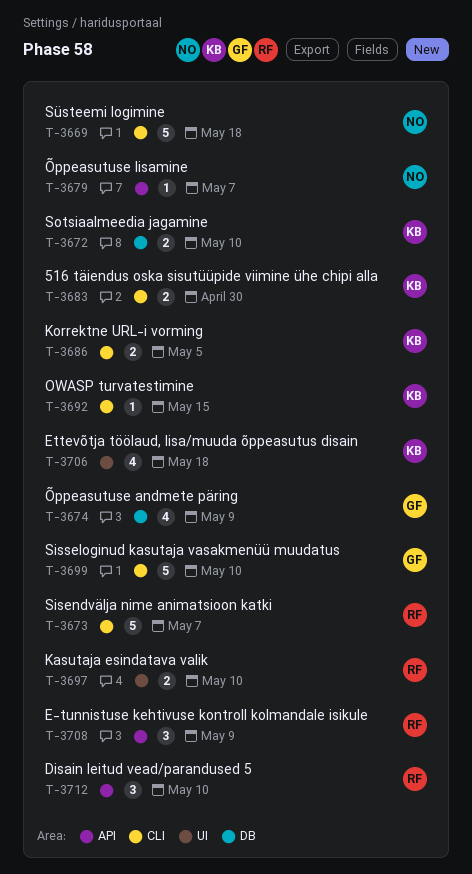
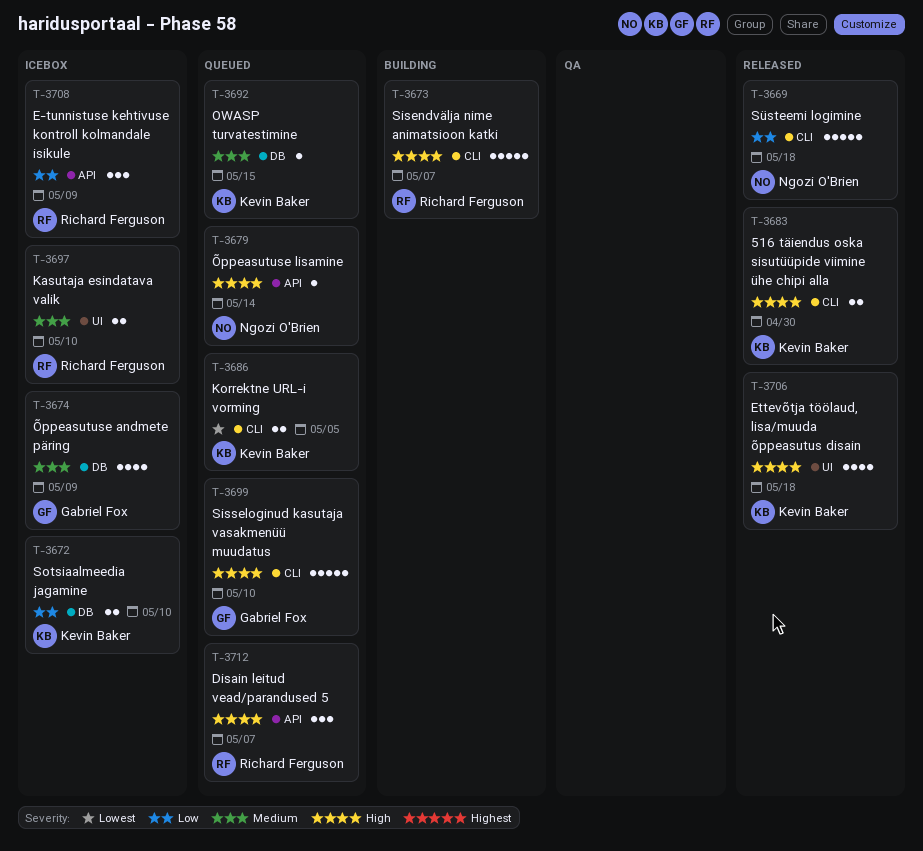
T-3679, due: May 7 -> May 14
T-3692, label: CLI -> DB
T-3712, due: May 10 -> May 7

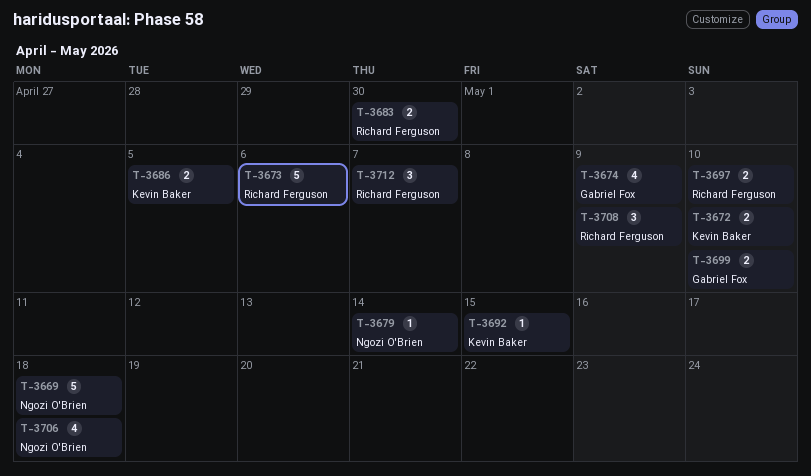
T-3673, due: May 7 -> May 6
T-3683, owner: Kevin Baker -> Richard Ferguson
T-3699, estimate: 5 -> 2
T-3706, owner: Kevin Baker -> Ngozi O'Brien

